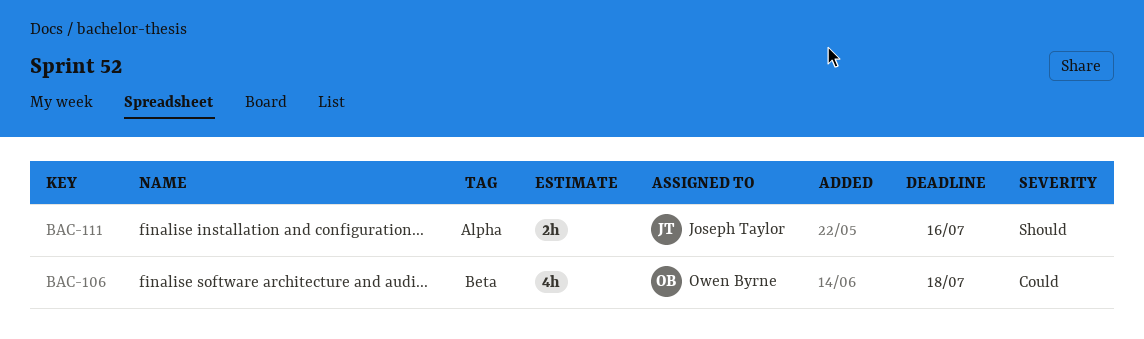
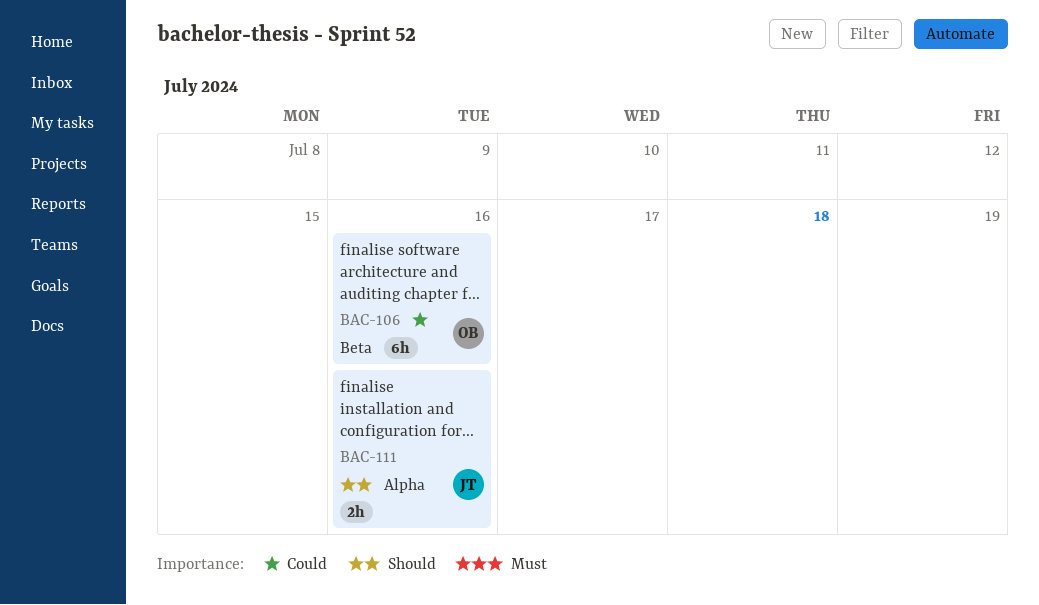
BAC-106, estimate: 4h -> 6h
BAC-106, due: Jul 18 -> Jul 16

